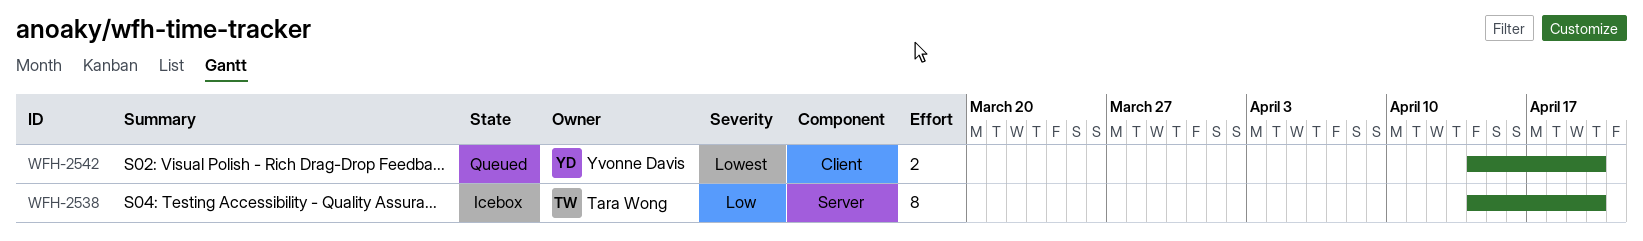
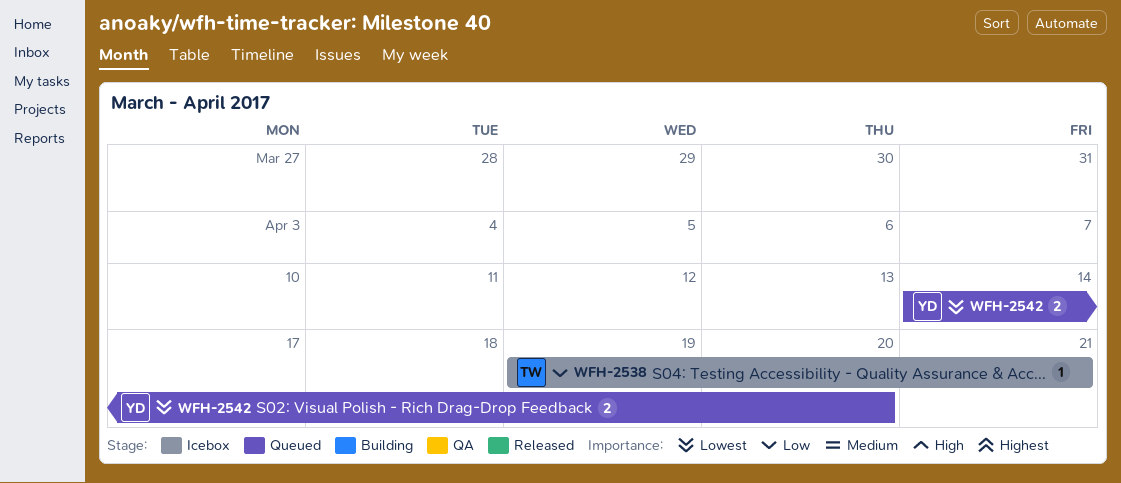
WFH-2538, estimate: 8 -> 1
WFH-2538, start: Apr 14 -> Apr 19
WFH-2538, due: Apr 20 -> Apr 21

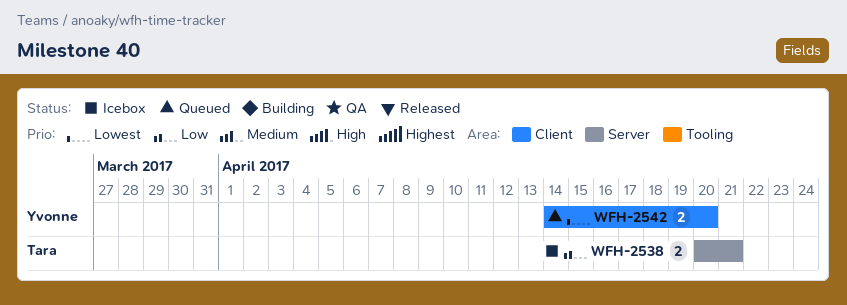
WFH-2538, estimate: 1 -> 2
WFH-2538, start: Apr 19 -> Apr 20

